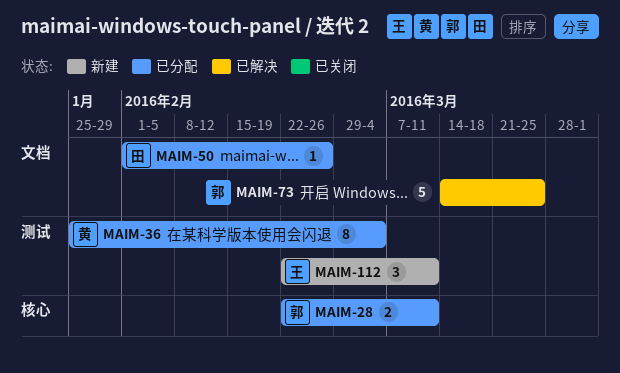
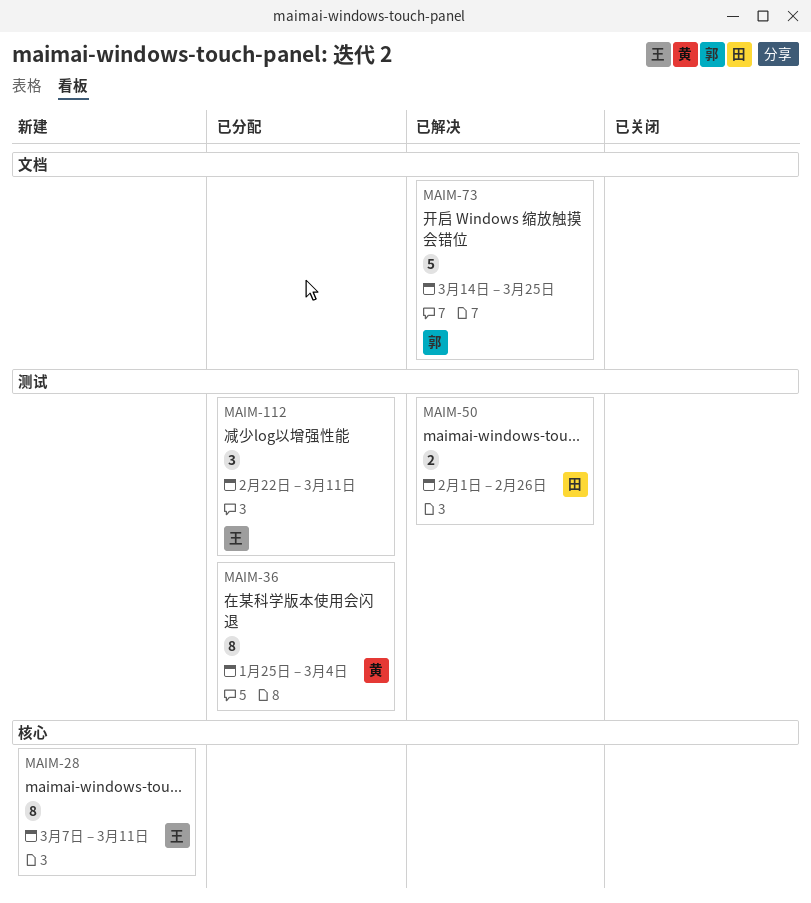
MAIM-28, status: 已分配 -> 新建
MAIM-28, owner: 郭 -> 王
MAIM-28, estimate: 2 -> 8
MAIM-28, start: Feb 22 -> Mar 7
MAIM-50, status: 已分配 -> 已解决
MAIM-50, label: 文档 -> 测试
MAIM-50, estimate: 1 -> 2
MAIM-112, status: 新建 -> 已分配

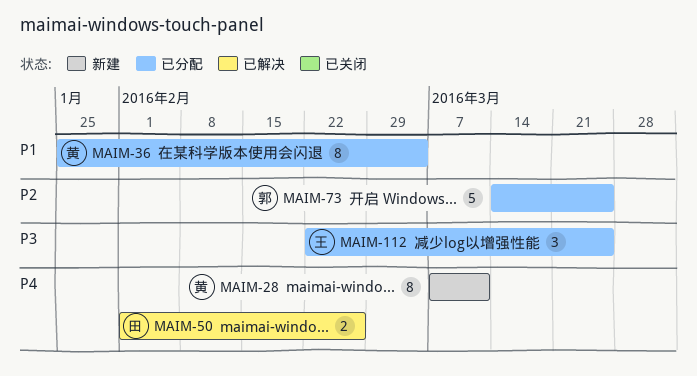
MAIM-28, owner: 王 -> 黄
MAIM-73, status: 已解决 -> 已分配
MAIM-112, due: Mar 11 -> Mar 25

